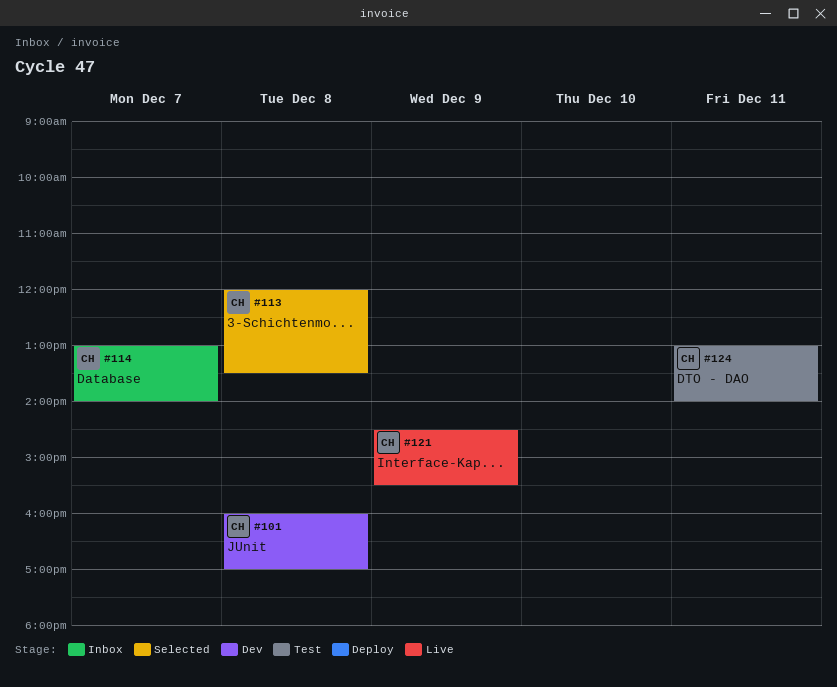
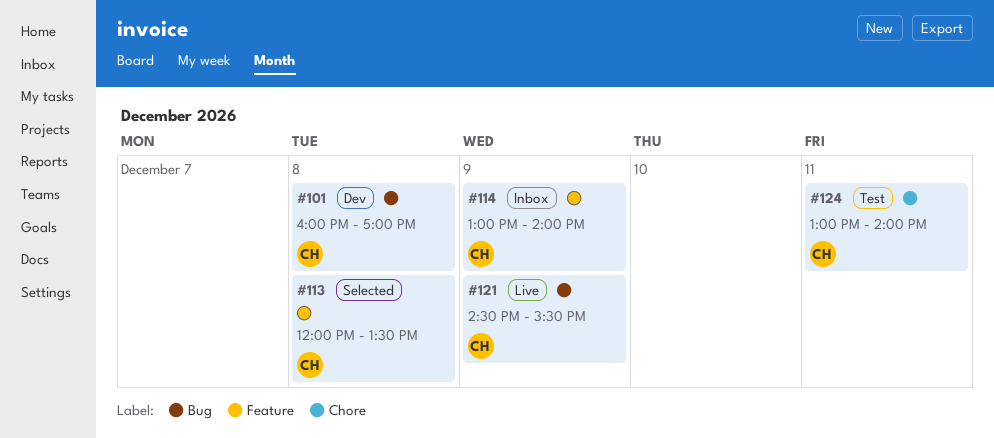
#114, day: Dec 7 -> Dec 9

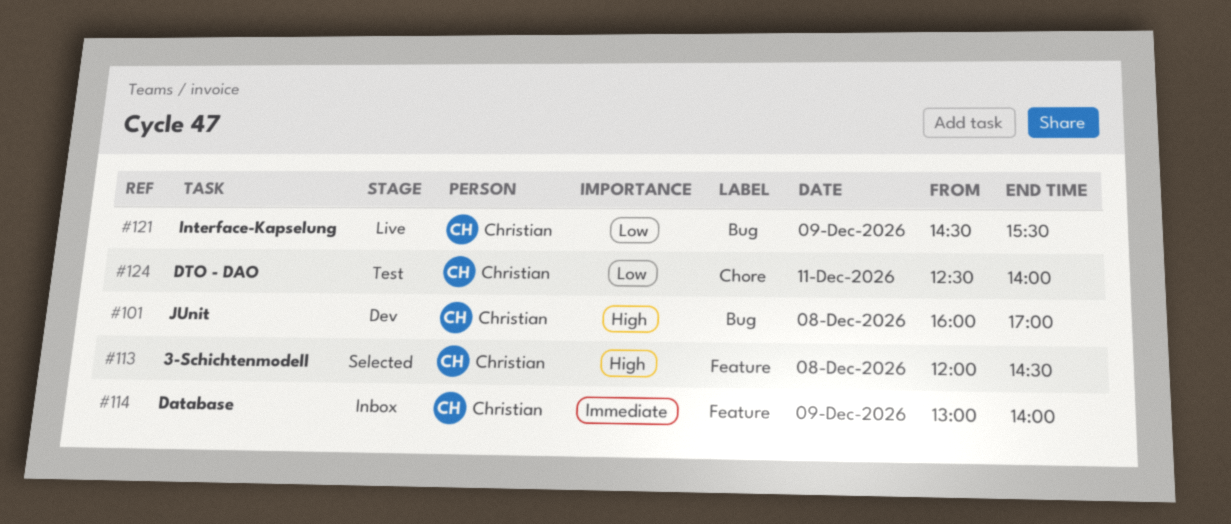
#113, ends: 13:30 -> 14:30
#124, begins: 13:00 -> 12:30

